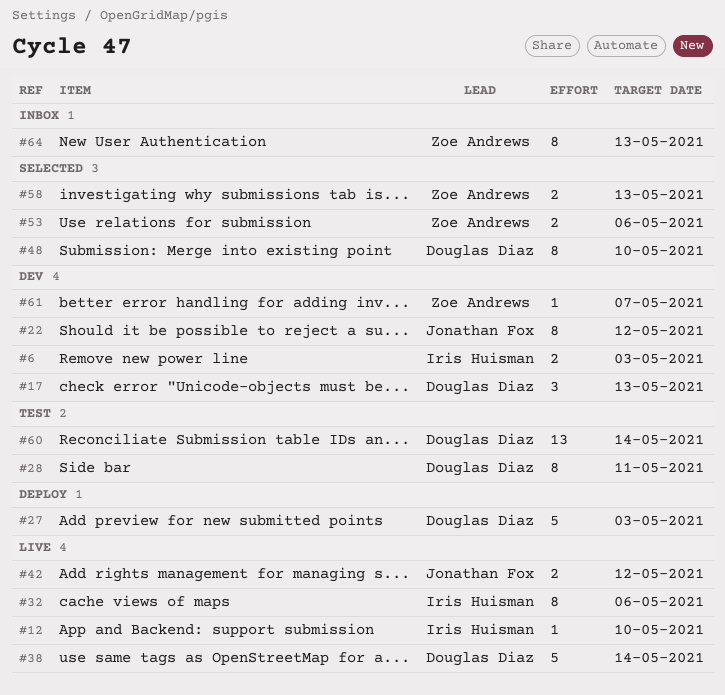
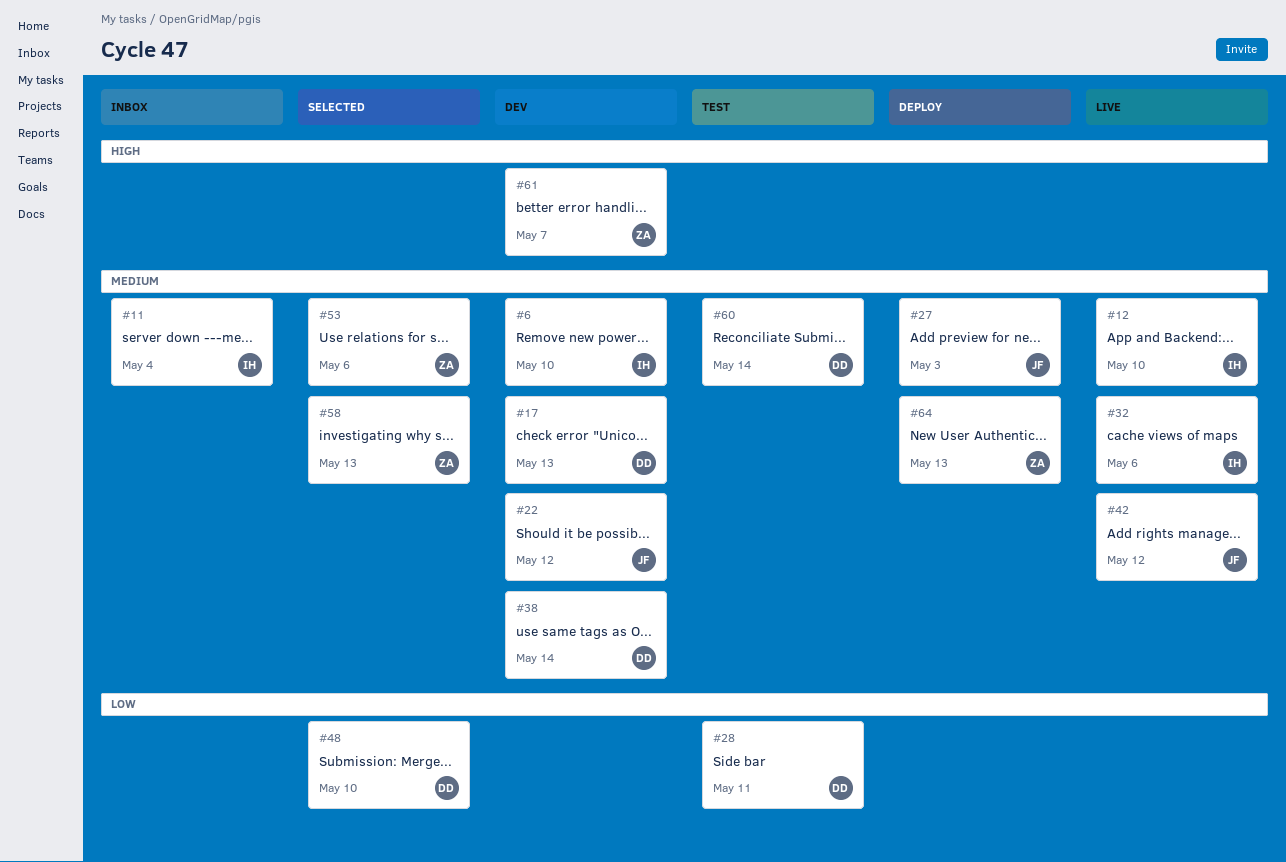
#6, due: May 3 -> May 10
#11: none -> present
#27, owner: Douglas Diaz -> Jonathan Fox
#38, status: Live -> Dev
#64, status: Inbox -> Deploy

